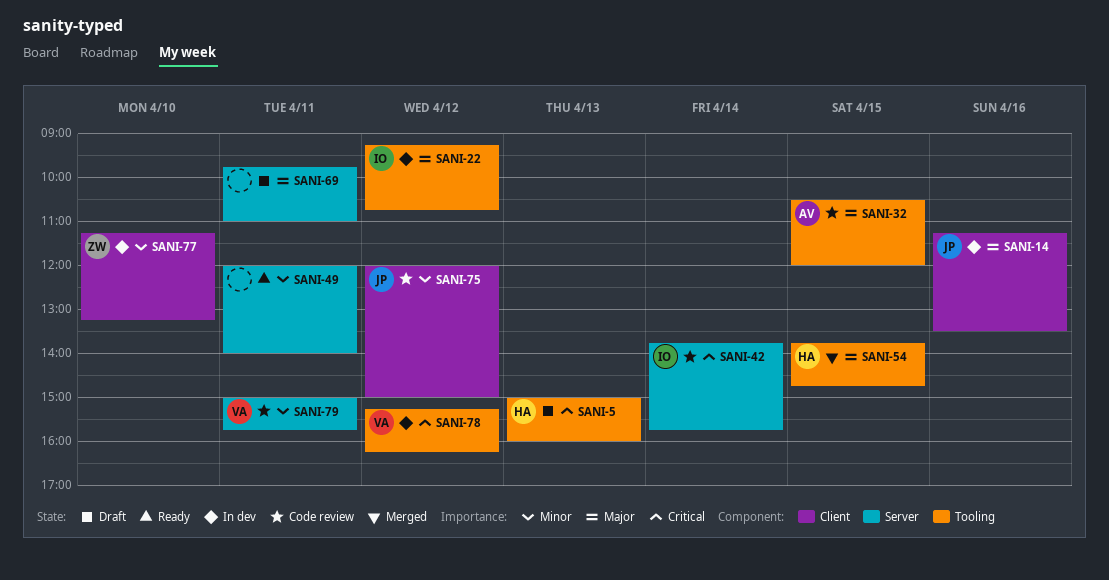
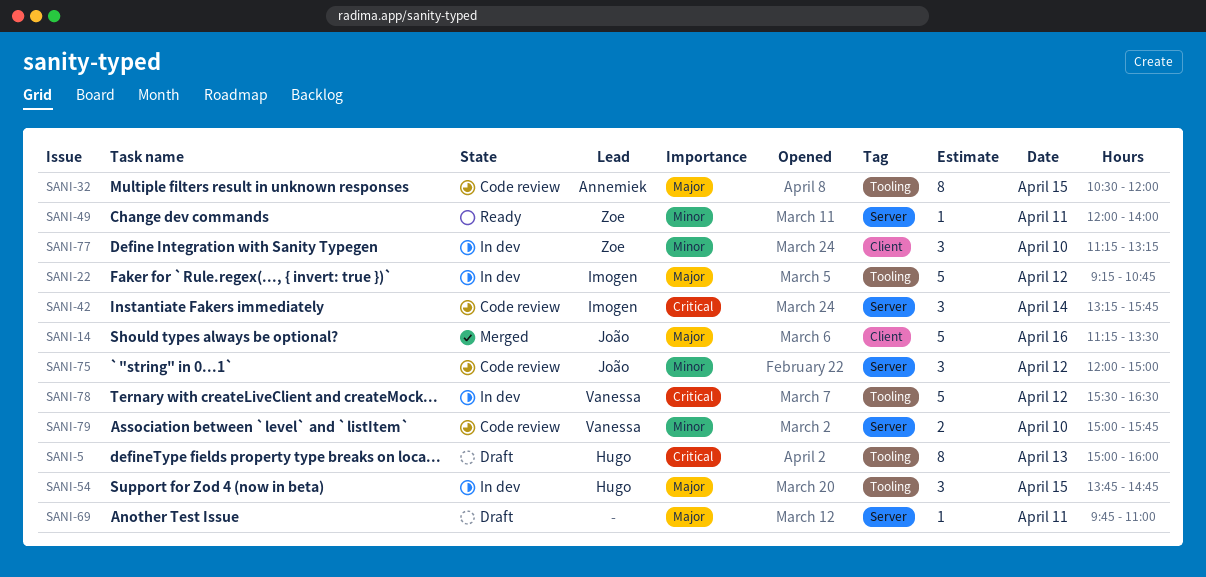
SANI-14, status: In dev -> Merged
SANI-42, begins: 13:45 -> 13:15
SANI-49, owner: none -> Zoe
SANI-54, status: Merged -> In dev
SANI-75, label: Client -> Server
SANI-78, begins: 15:15 -> 15:30
SANI-78, ends: 16:15 -> 16:30
SANI-79, day: Apr 11 -> Apr 10

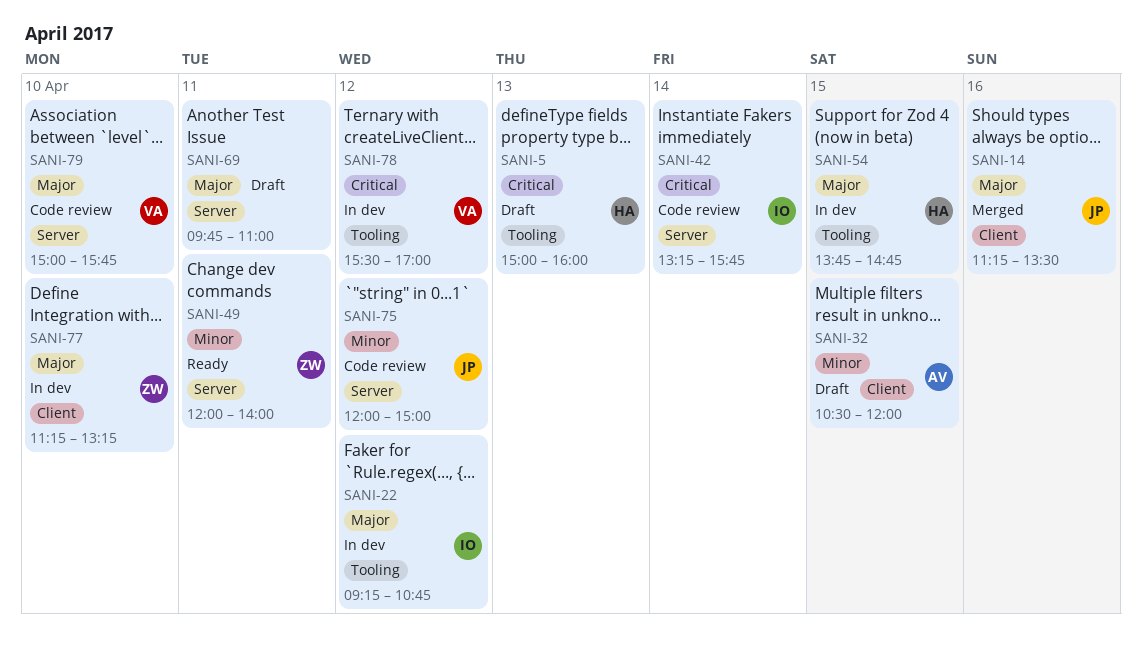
SANI-32, status: Code review -> Draft
SANI-32, priority: Major -> Minor
SANI-32, label: Tooling -> Client
SANI-77, priority: Minor -> Major
SANI-78, ends: 16:30 -> 17:00
SANI-79, priority: Minor -> Major

